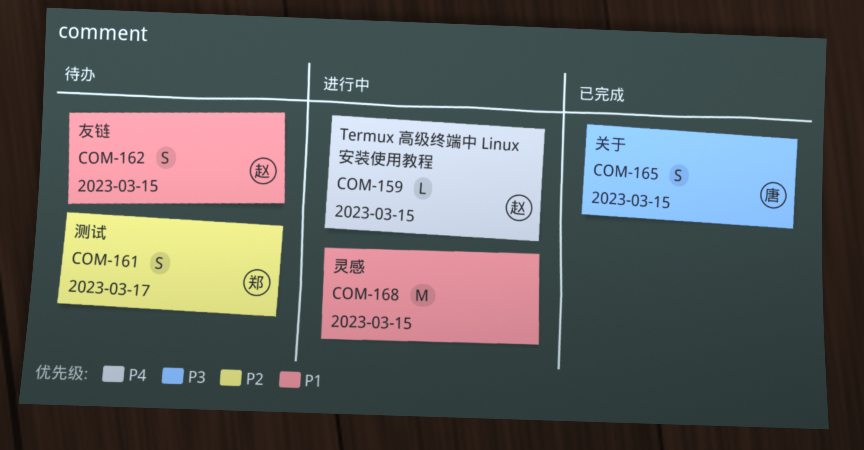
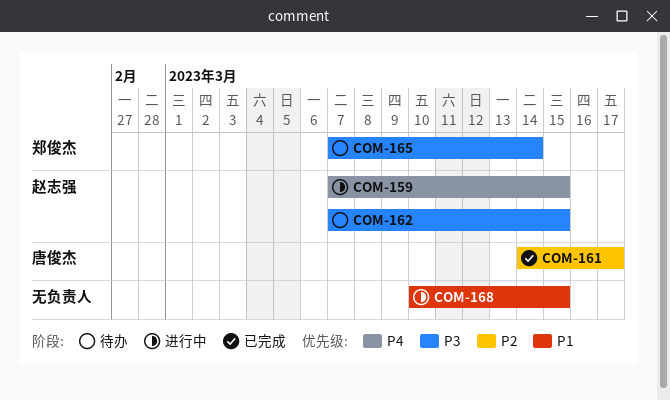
COM-161, status: 待办 -> 已完成
COM-161, owner: 郑俊杰 -> 唐俊杰
COM-162, priority: P1 -> P3
COM-165, status: 已完成 -> 待办
COM-165, owner: 唐俊杰 -> 郑俊杰
COM-165, due: Mar 15 -> Mar 14

